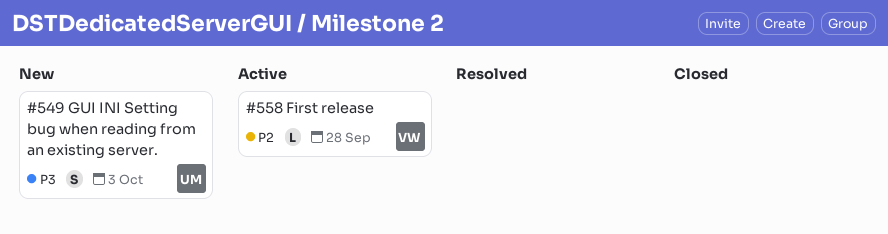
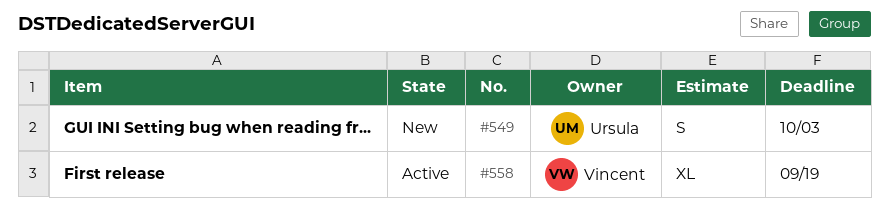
#558, estimate: L -> XL
#558, due: Sep 28 -> Sep 19

